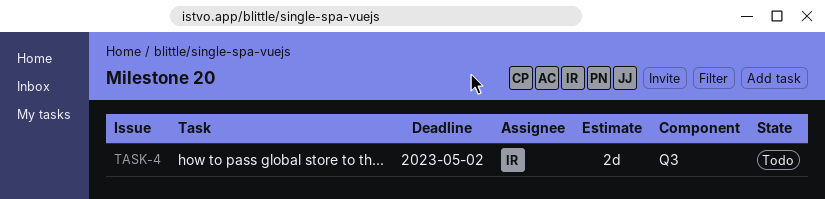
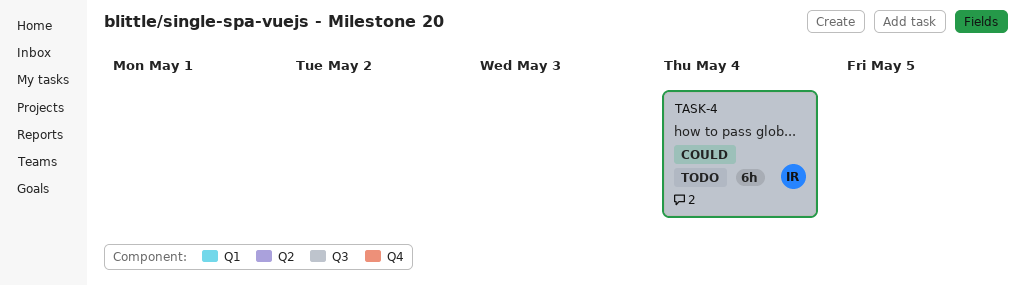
TASK-4, estimate: 2d -> 6h
TASK-4, due: May 2 -> May 4

